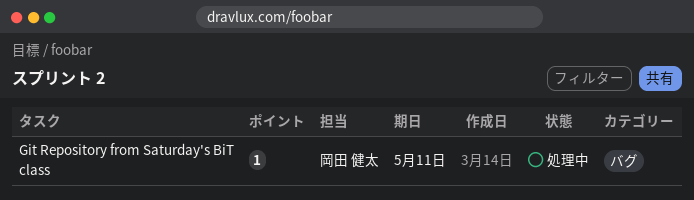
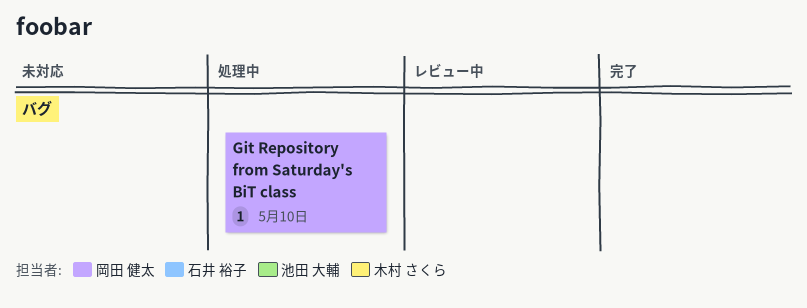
Git Repository from Saturday's BiT class, due: May 11 -> May 10

